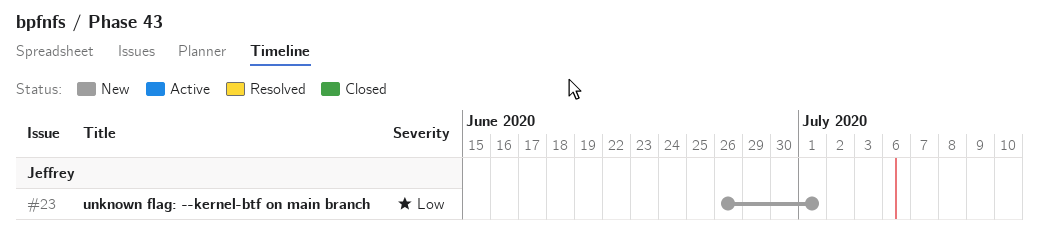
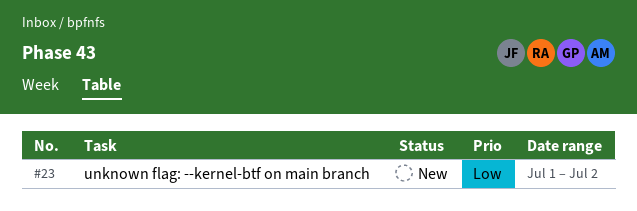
#23, start: Jun 26 -> Jul 1
#23, due: Jul 1 -> Jul 2

